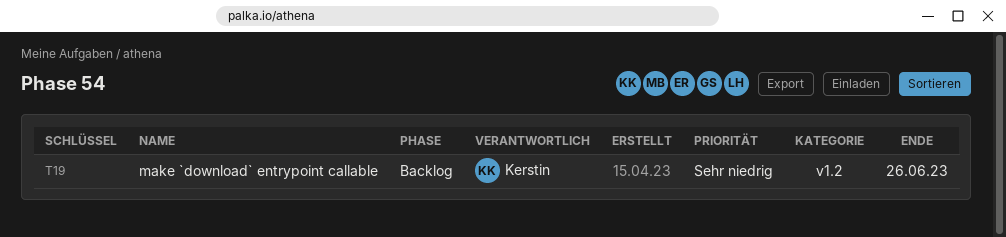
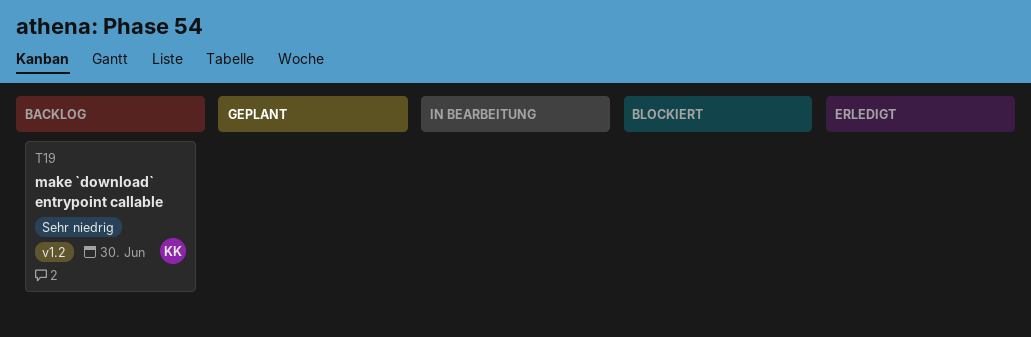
T19, due: Jun 26 -> Jun 30

